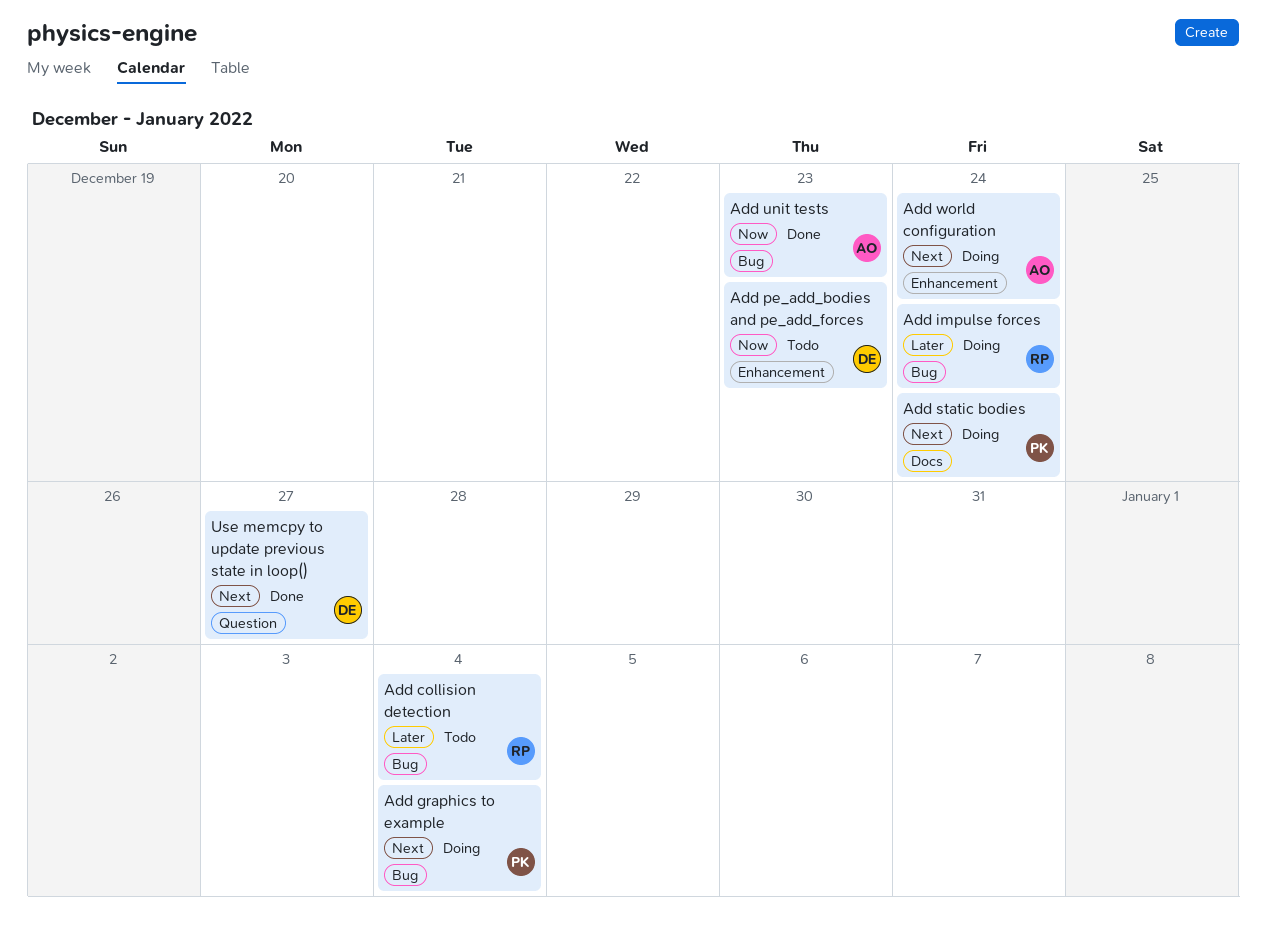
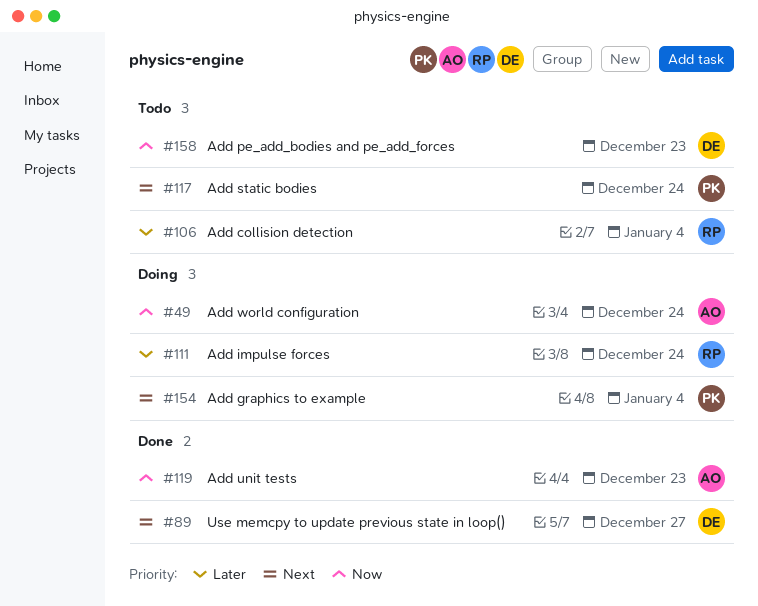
Add static bodies, status: Doing -> Todo
Add world configuration, priority: Next -> Now

